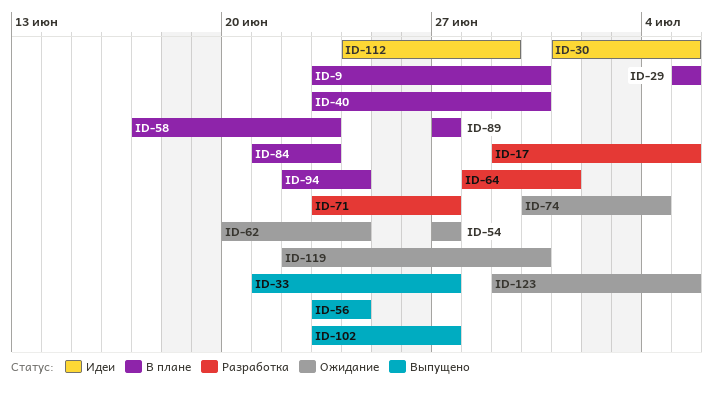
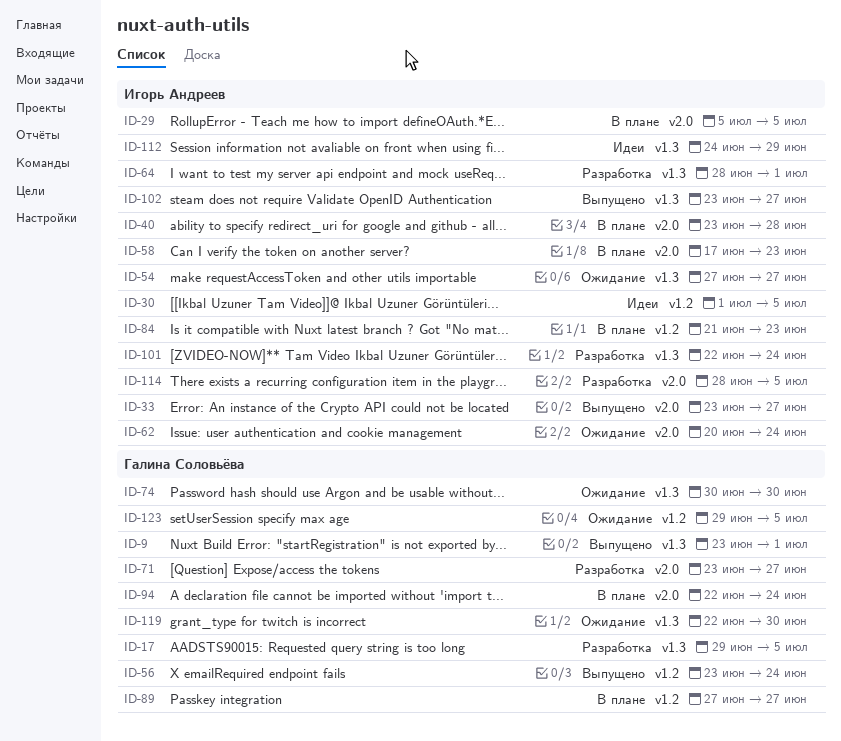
ID-9, status: В плане -> Выпущено
ID-9, due: Jun 30 -> Jul 1
ID-33, start: Jun 21 -> Jun 23
ID-40, due: Jun 30 -> Jun 28
ID-74, due: Jul 4 -> Jun 30
ID-101: none -> present
ID-114: none -> present

